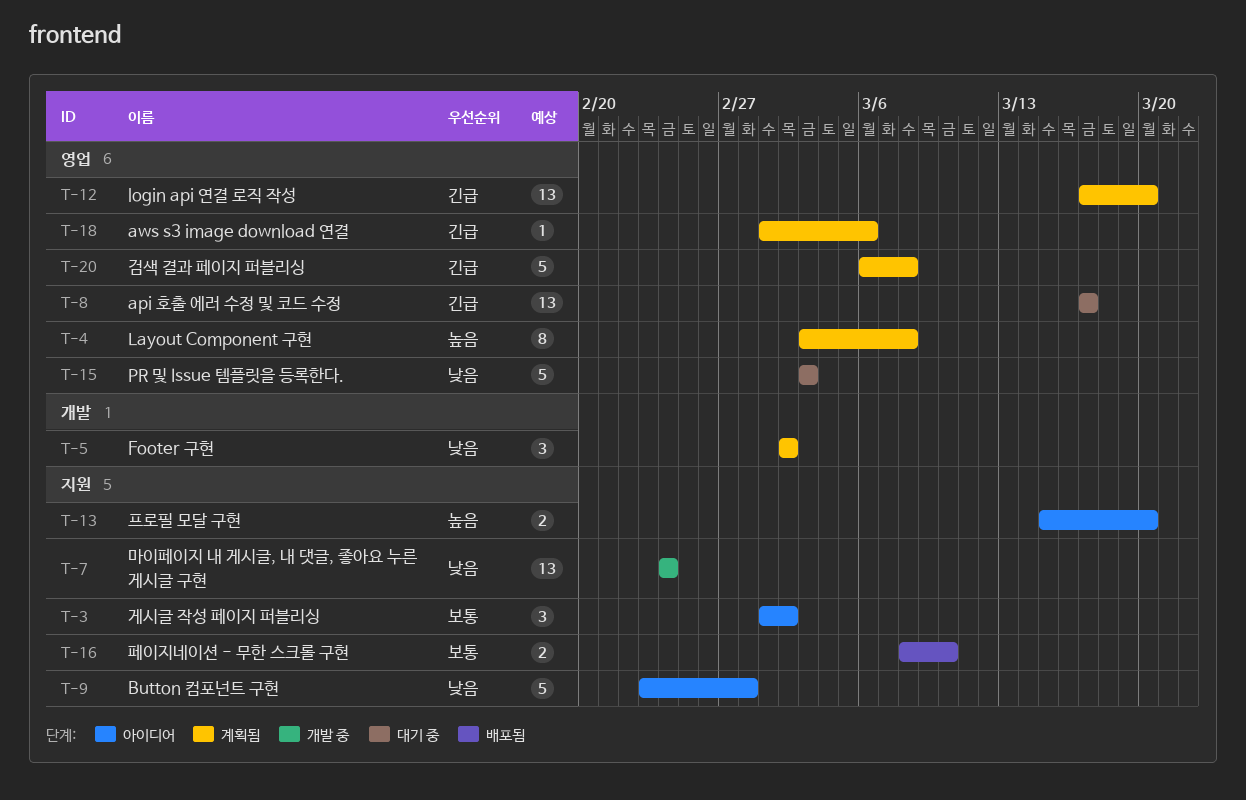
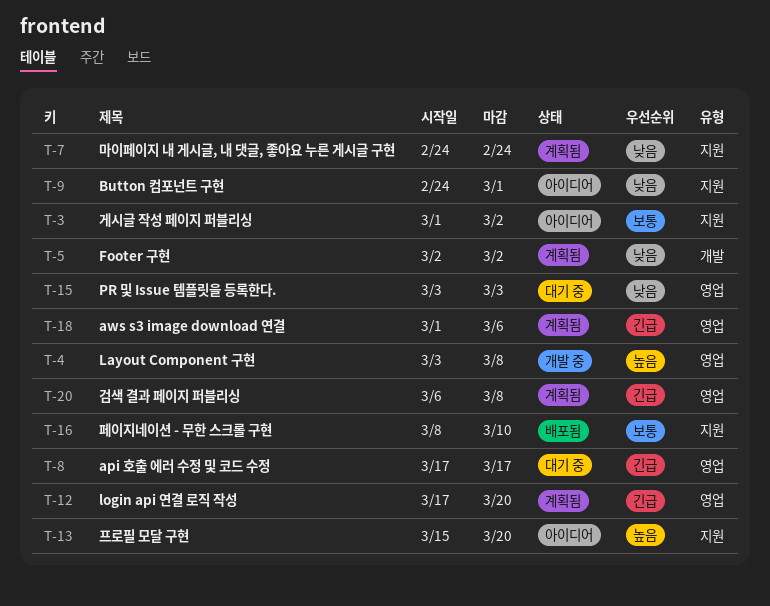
T-4, status: 계획됨 -> 개발 중
T-7, status: 개발 중 -> 계획됨
T-9, start: Feb 23 -> Feb 24
T-9, due: Feb 28 -> Mar 1

